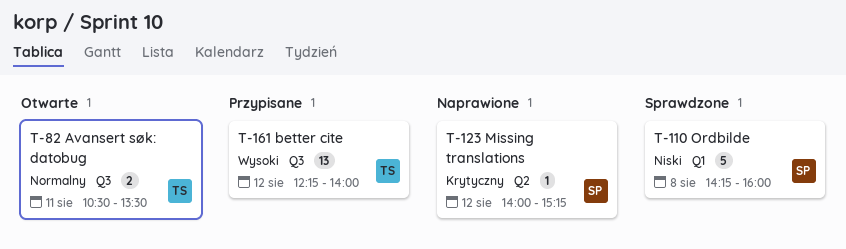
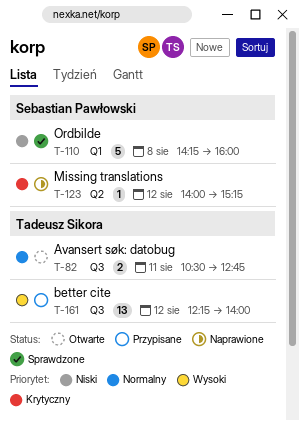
T-82, ends: 13:30 -> 12:45

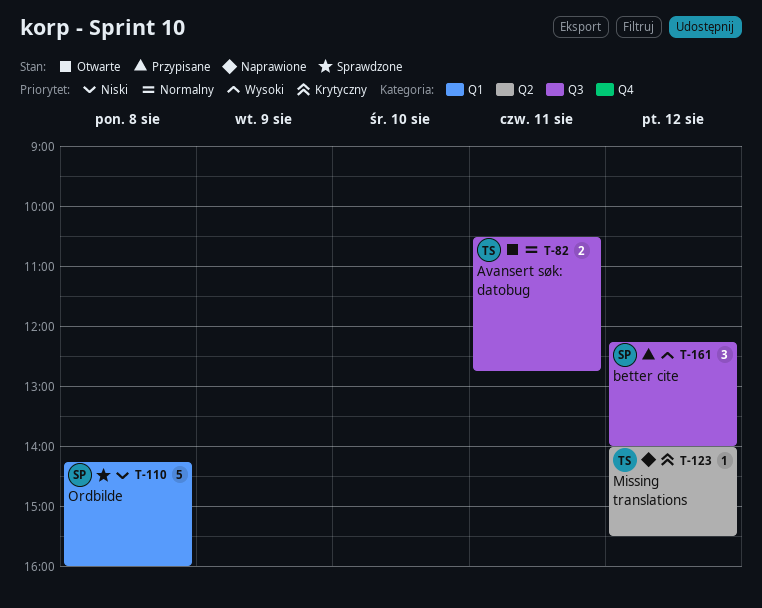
T-123, owner: Sebastian Pawłowski -> Tadeusz Sikora
T-123, ends: 15:15 -> 15:30
T-161, owner: Tadeusz Sikora -> Sebastian Pawłowski
T-161, estimate: 13 -> 3

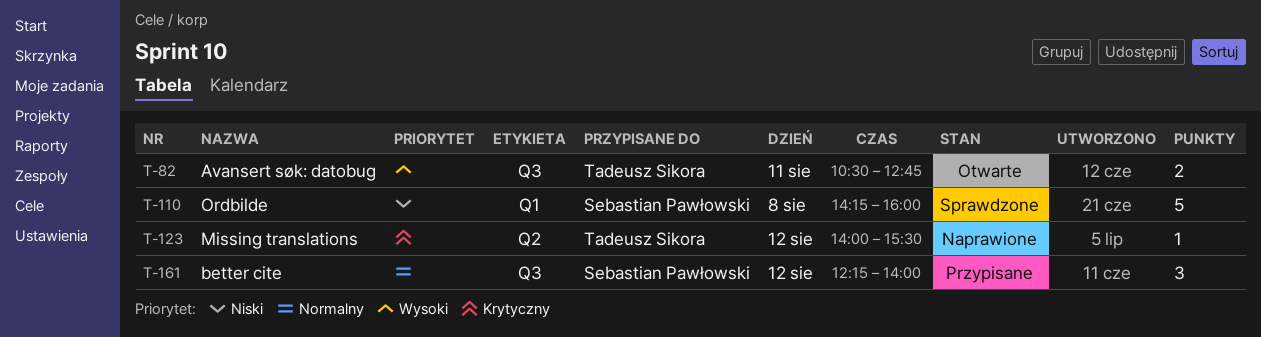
T-82, priority: Normalny -> Wysoki
T-161, priority: Wysoki -> Normalny

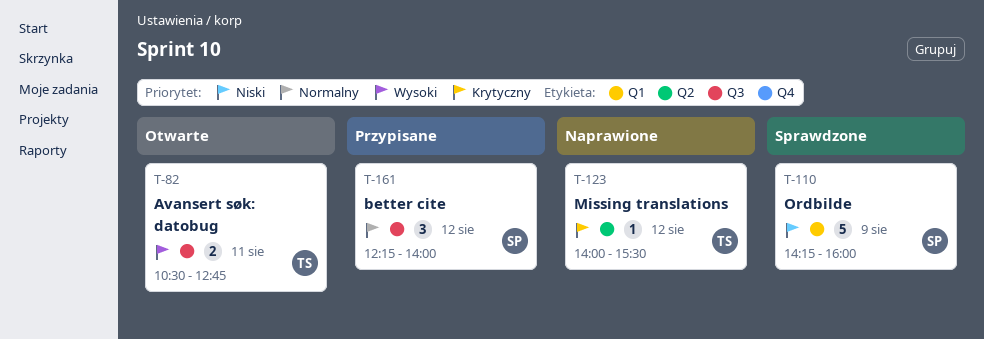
T-110, day: Aug 8 -> Aug 9

